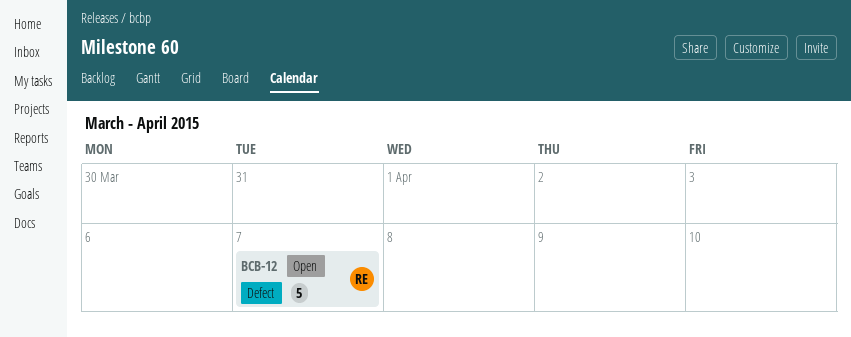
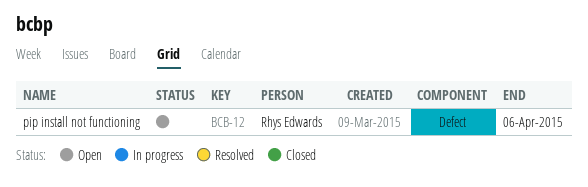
BCB-12, due: Apr 7 -> Apr 6

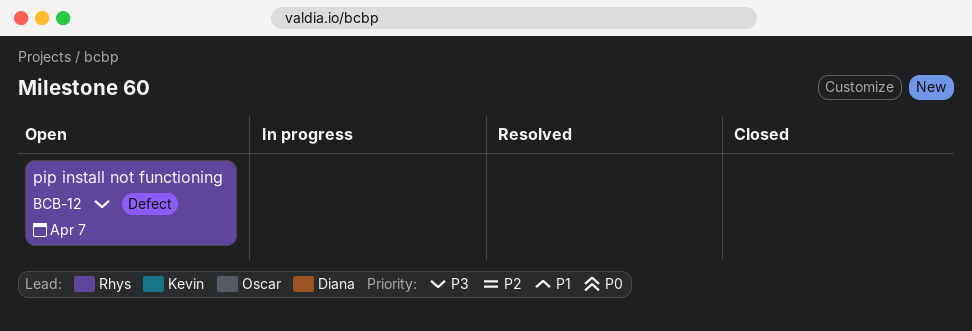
BCB-12, due: Apr 6 -> Apr 7

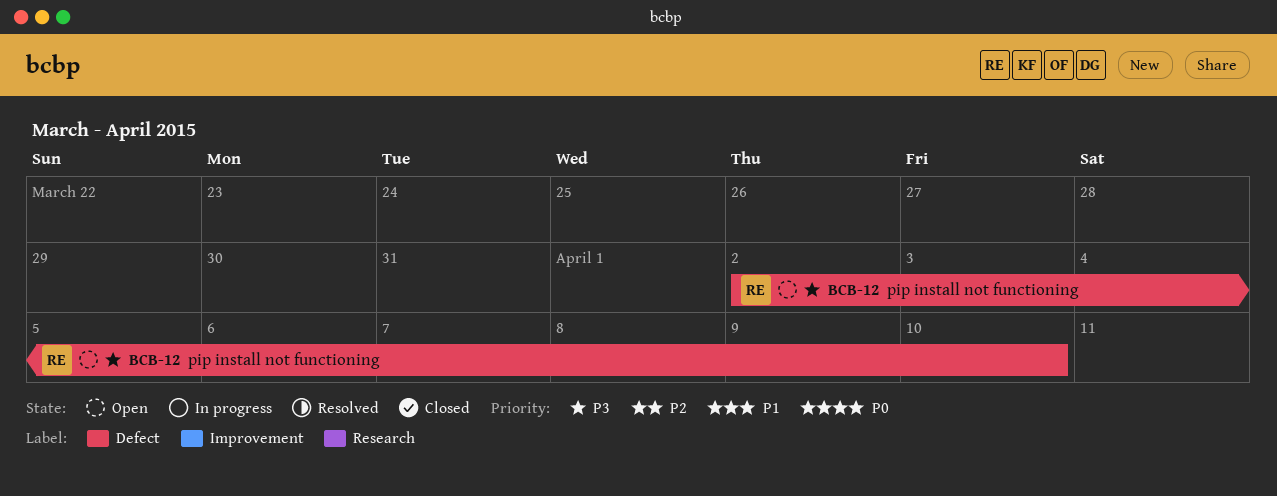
BCB-12, due: Apr 7 -> Apr 10

